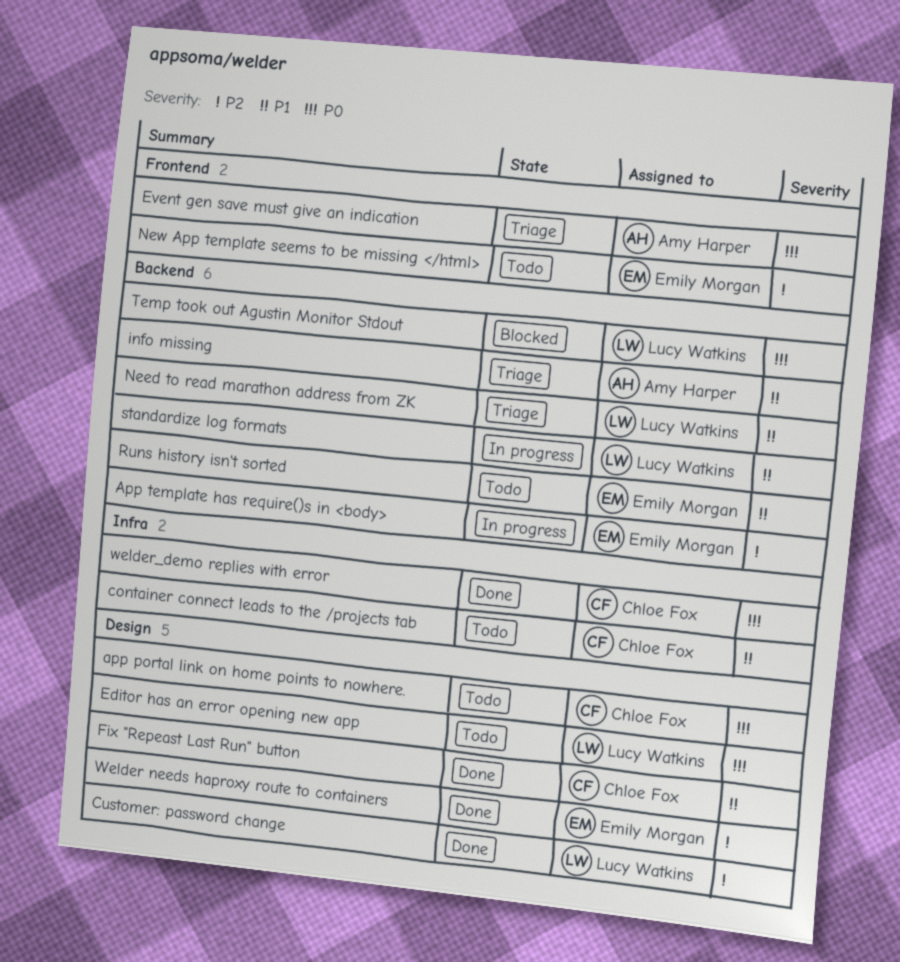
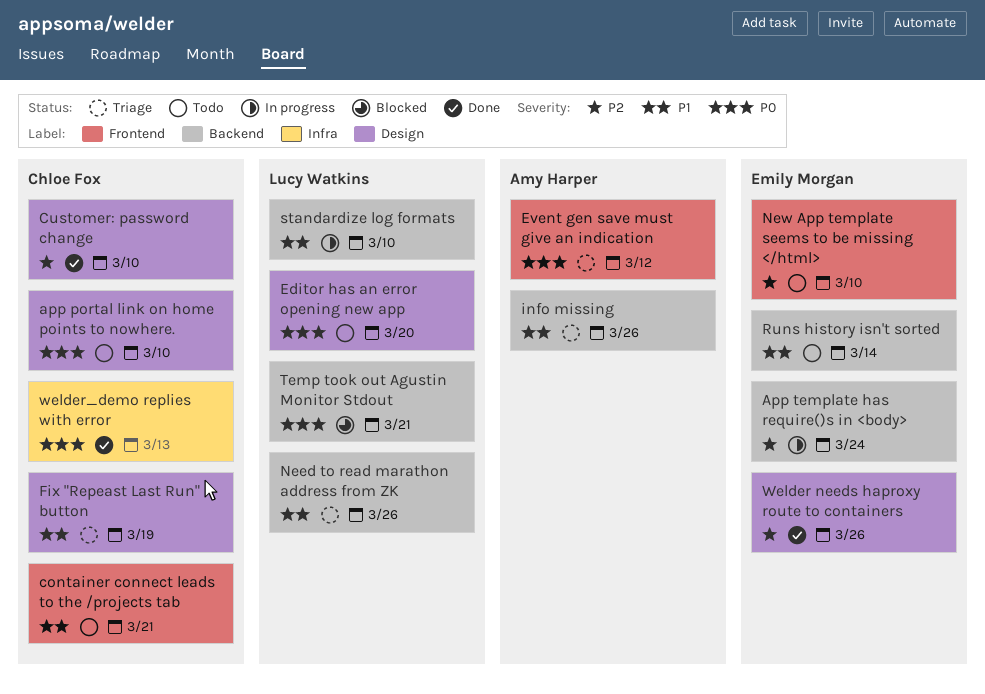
container connect leads to the /projects tab, label: Infra -> Frontend
Customer: password change, owner: Lucy Watkins -> Chloe Fox
Fix "Repeast Last Run" button, status: Done -> Triage

